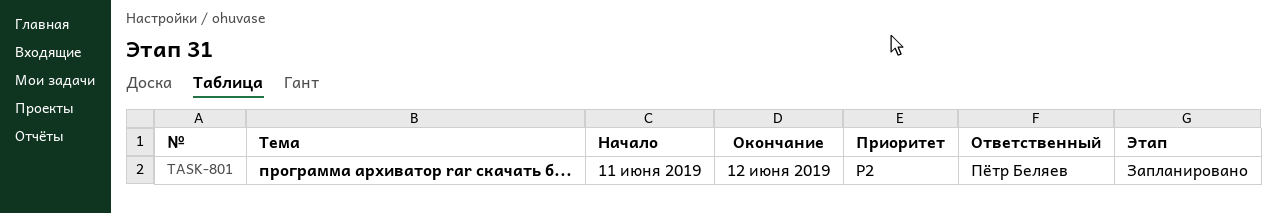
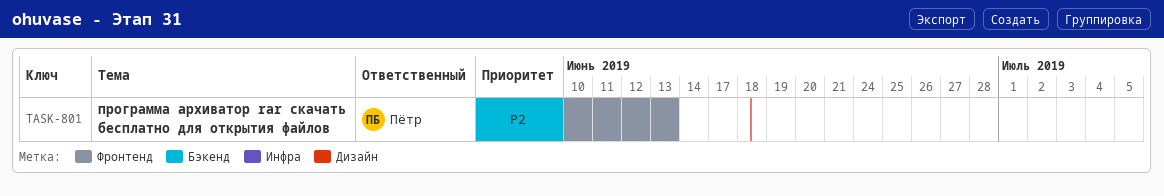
TASK-801, start: Jun 11 -> Jun 10
TASK-801, due: Jun 12 -> Jun 13

